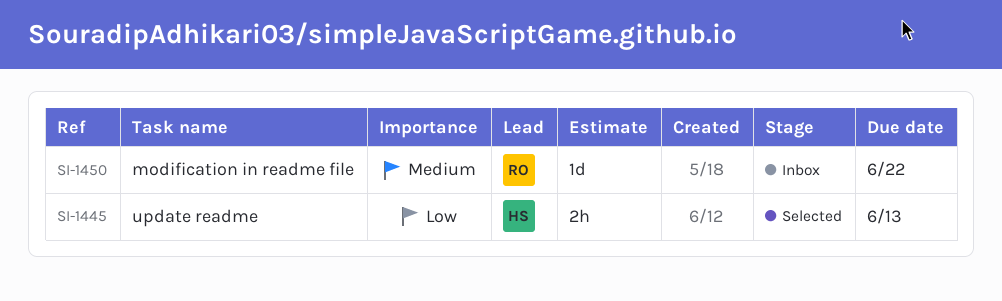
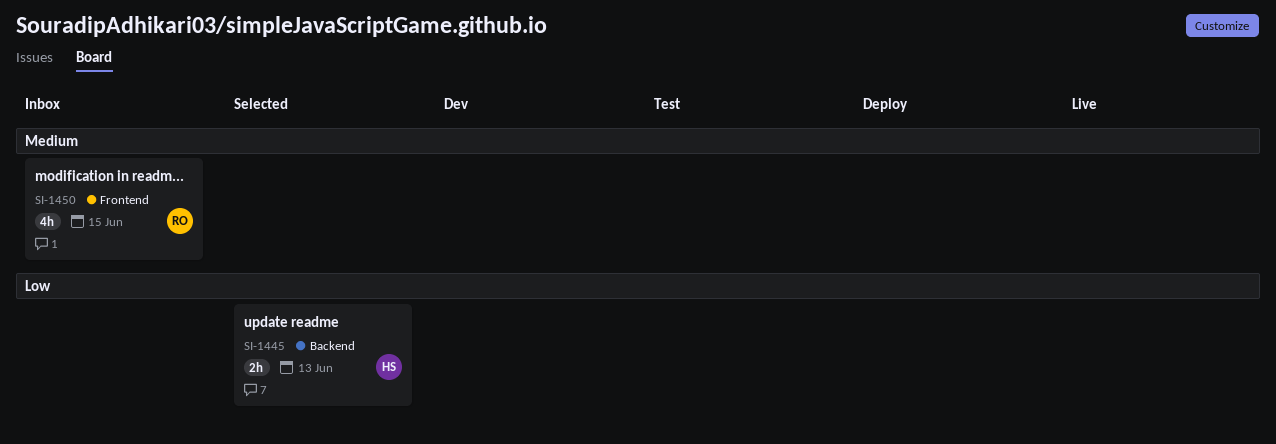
SI-1450, estimate: 1d -> 4h
SI-1450, due: Jun 22 -> Jun 15

